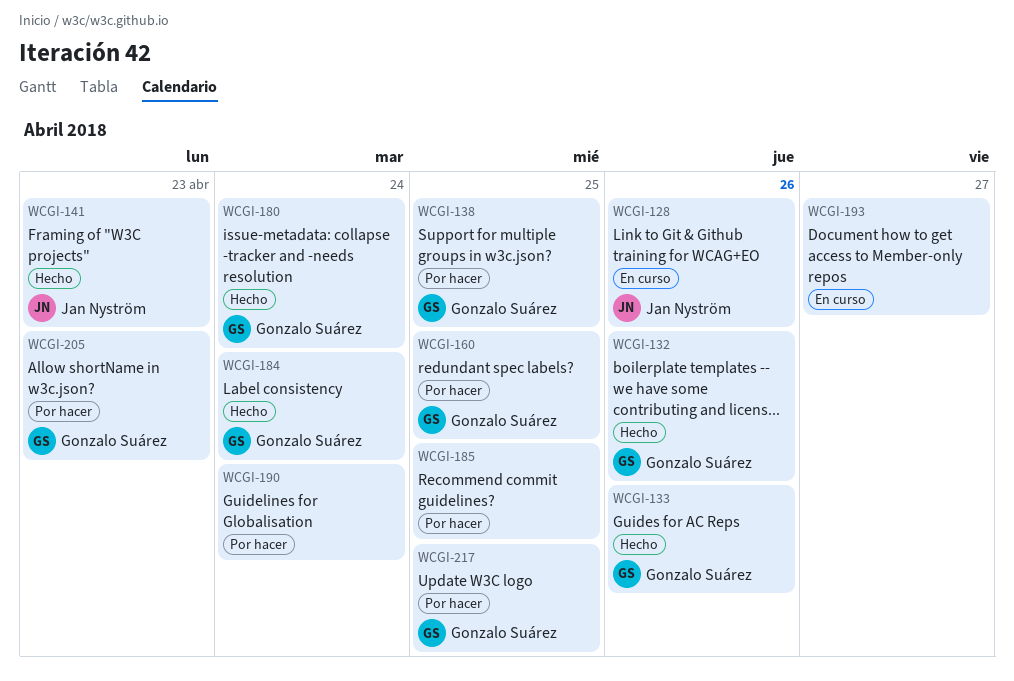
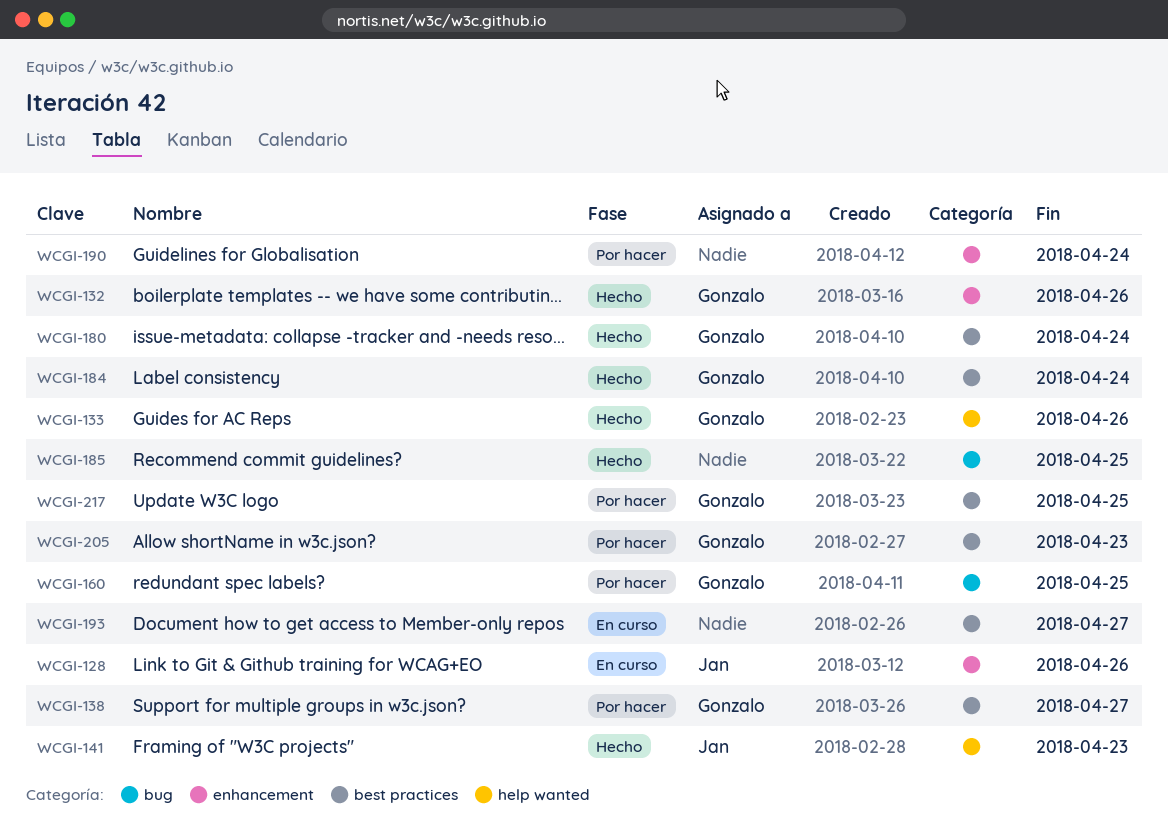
WCGI-138, due: Apr 25 -> Apr 27
WCGI-185, status: Por hacer -> Hecho

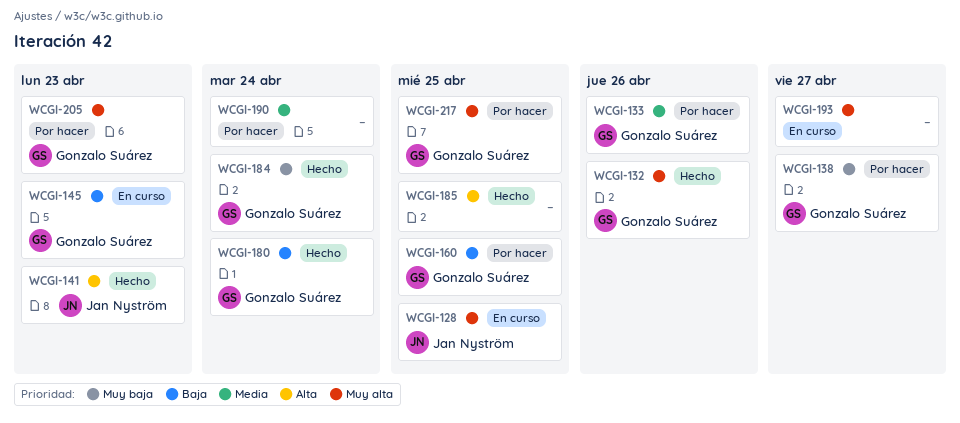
WCGI-128, due: Apr 26 -> Apr 25
WCGI-133, status: Hecho -> Por hacer
WCGI-145: none -> present

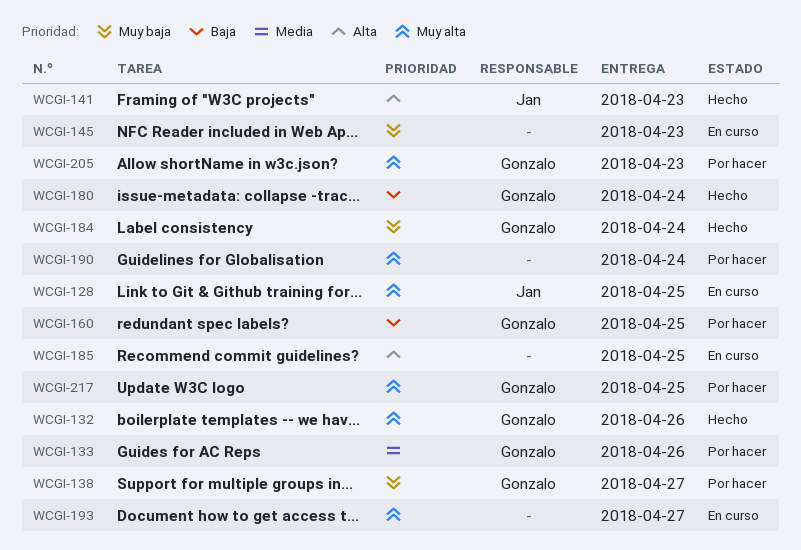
WCGI-145, owner: Gonzalo Suárez -> none
WCGI-145, priority: Baja -> Muy baja
WCGI-185, status: Hecho -> En curso
WCGI-190, priority: Media -> Muy alta

